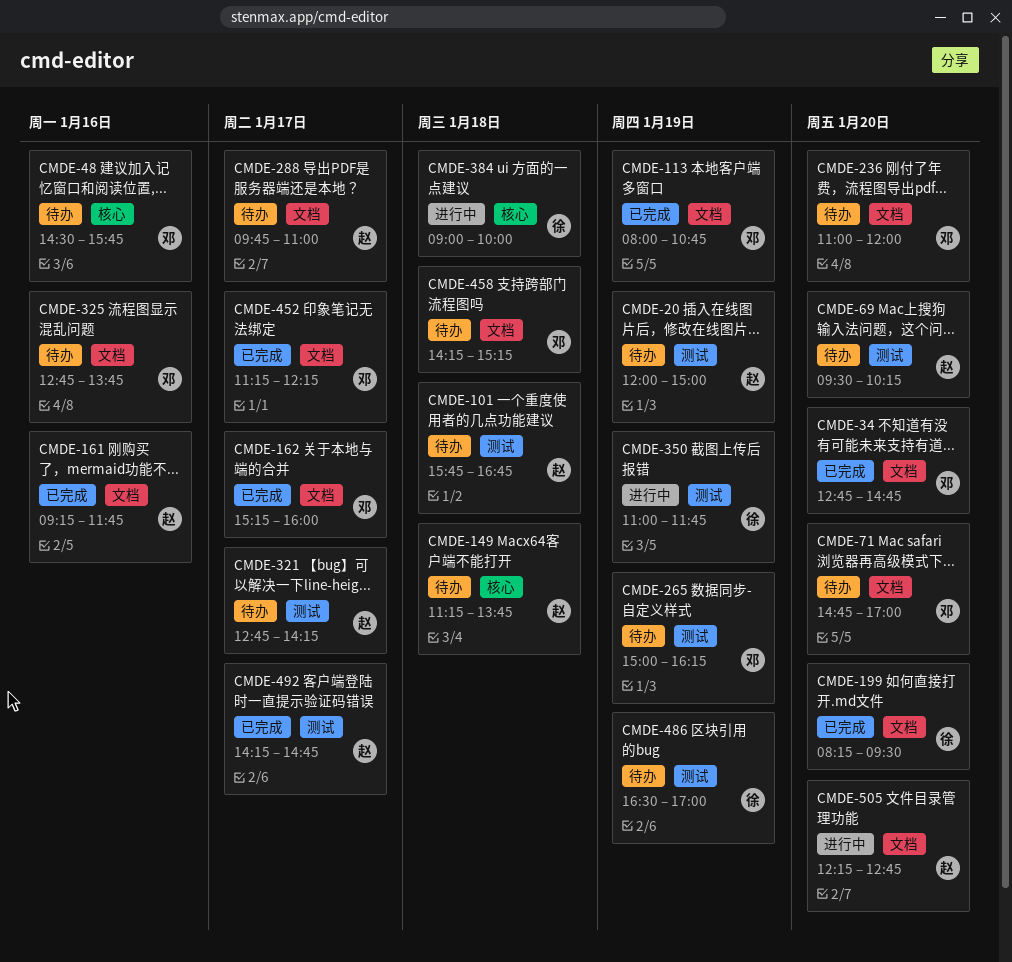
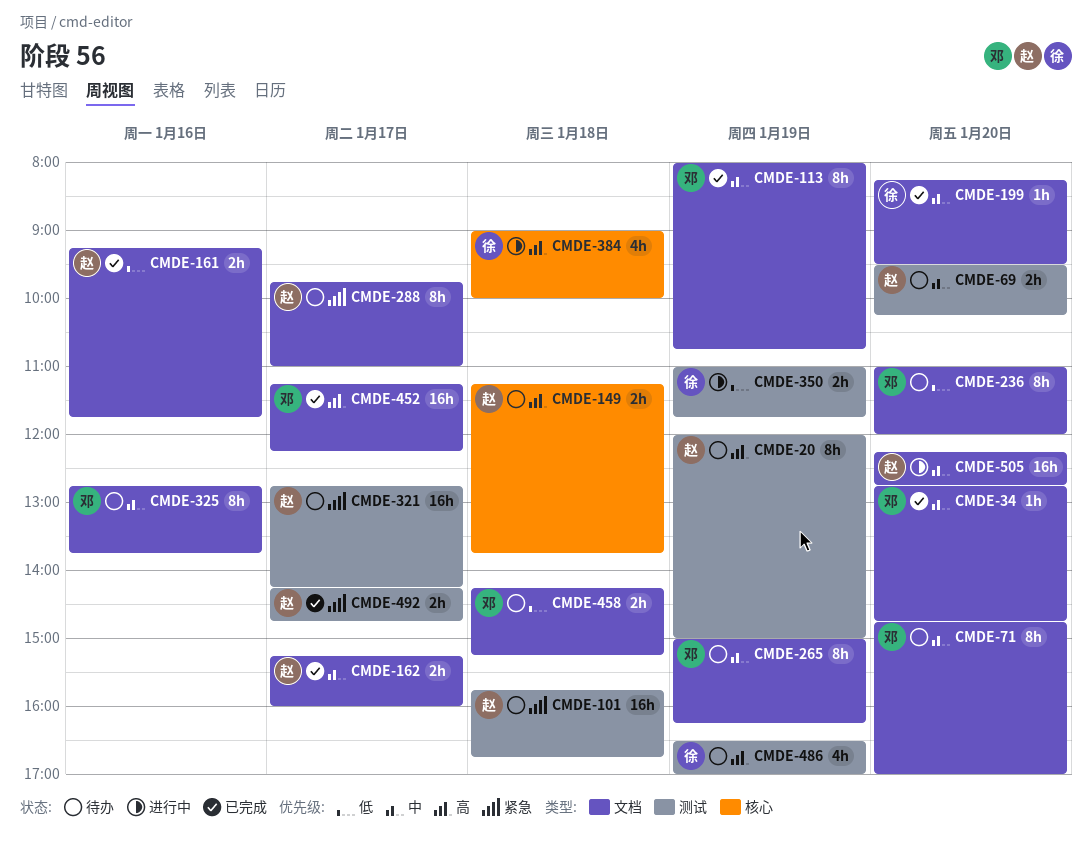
CMDE-48: present -> none
CMDE-162, owner: 邓 -> 赵
CMDE-265, label: 测试 -> 文档

